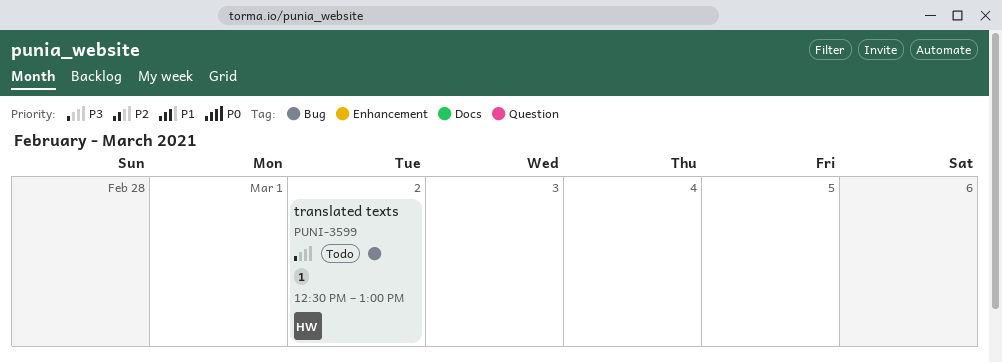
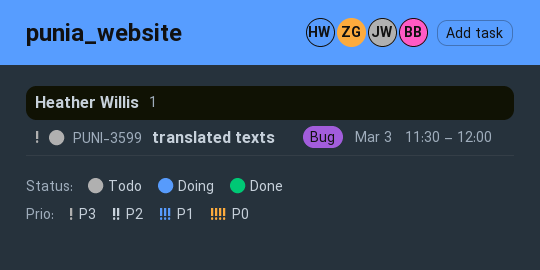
PUNI-3599, day: Mar 2 -> Mar 3
PUNI-3599, begins: 12:30 -> 11:30
PUNI-3599, ends: 13:00 -> 12:00

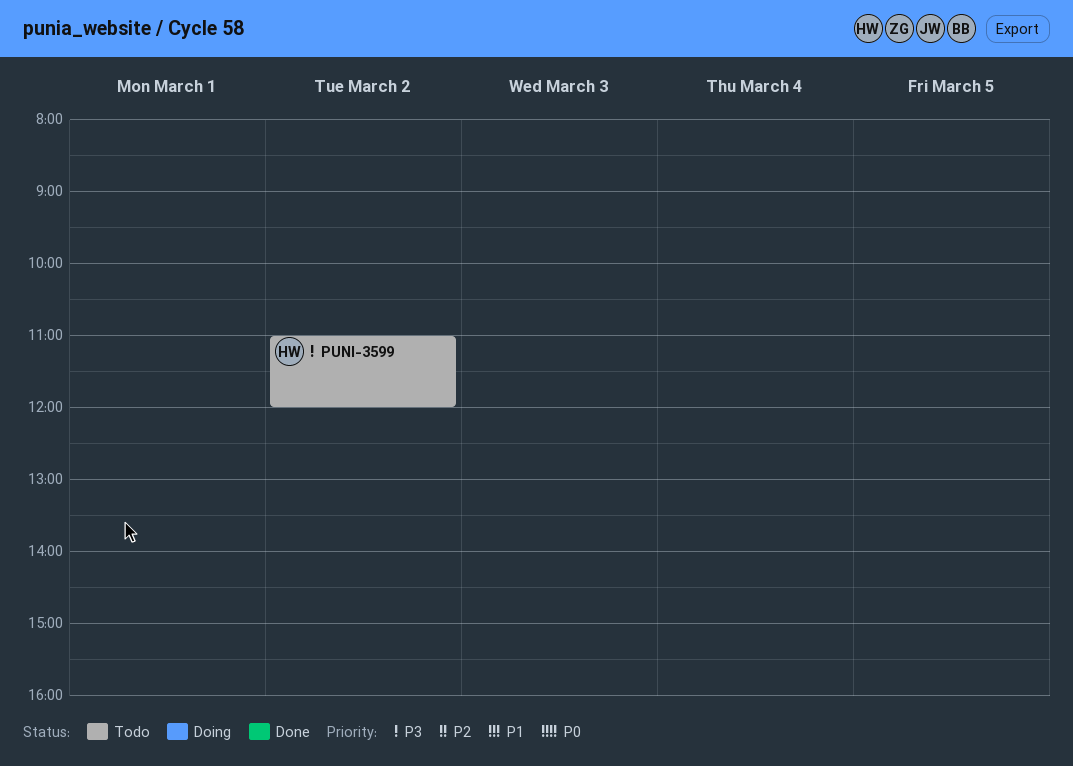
PUNI-3599, day: Mar 3 -> Mar 2
PUNI-3599, begins: 11:30 -> 11:00

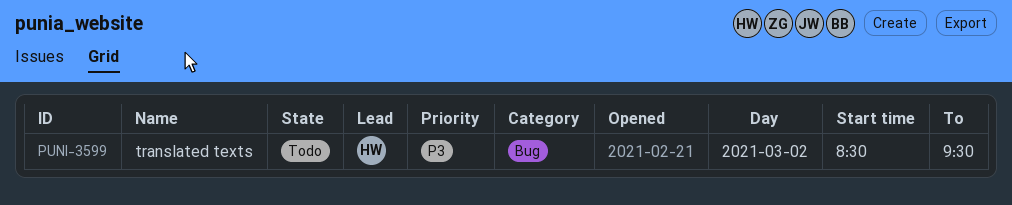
PUNI-3599, begins: 11:00 -> 08:30
PUNI-3599, ends: 12:00 -> 09:30

